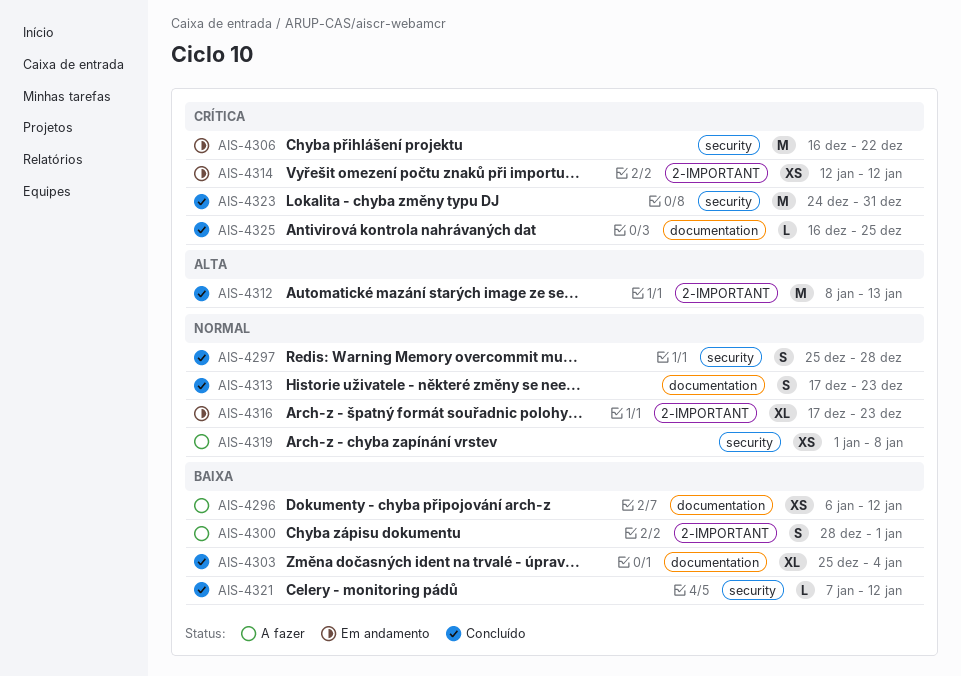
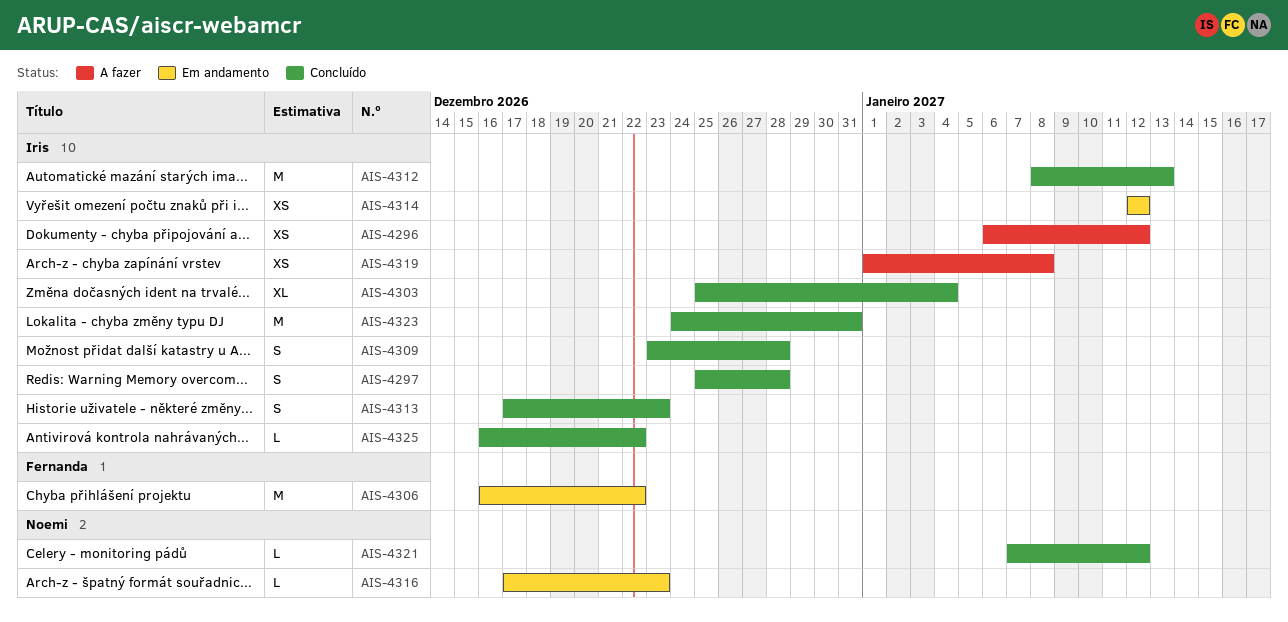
AIS-4300: present -> none
AIS-4309: none -> present
AIS-4316, estimate: XL -> L
AIS-4325, due: Dec 25 -> Dec 22

